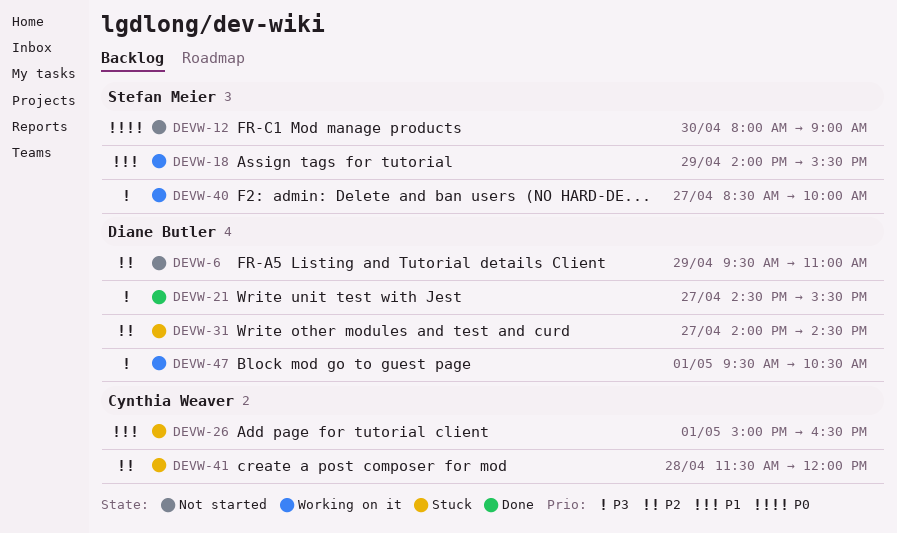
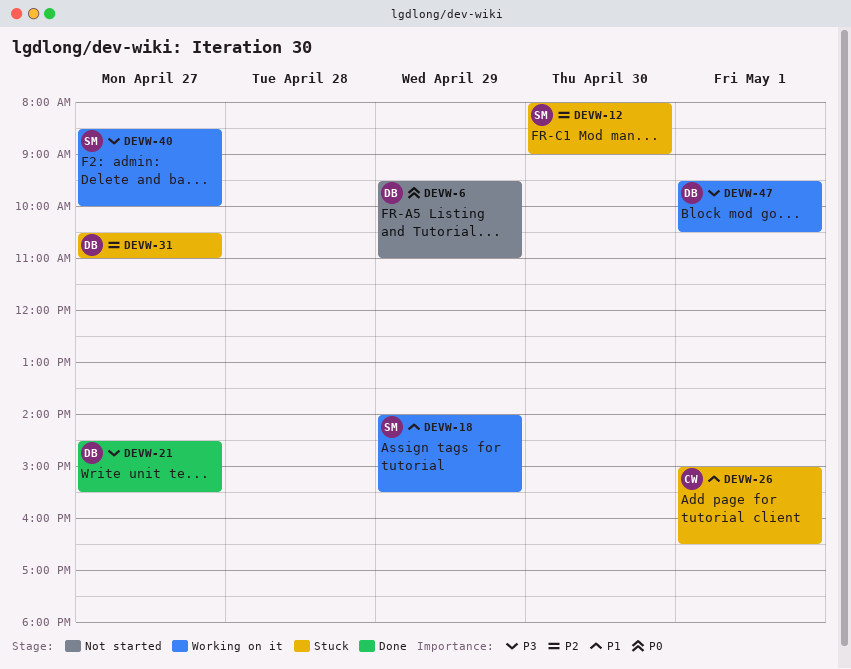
DEVW-6, priority: P2 -> P0
DEVW-12, status: Not started -> Stuck
DEVW-12, priority: P0 -> P2
DEVW-31, begins: 14:00 -> 10:30
DEVW-31, ends: 14:30 -> 11:00
DEVW-41: present -> none

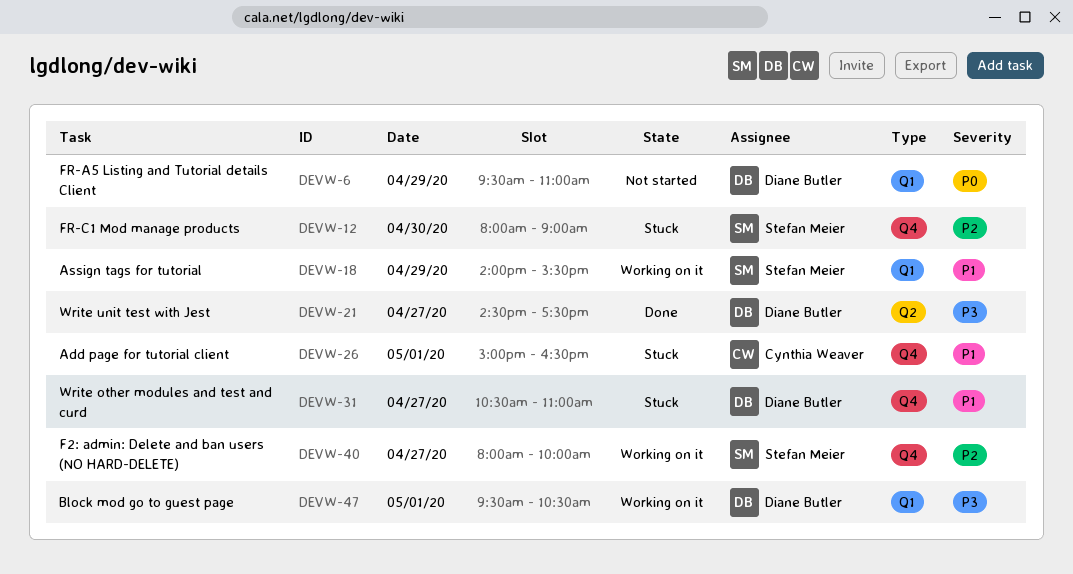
DEVW-21, ends: 15:30 -> 17:30
DEVW-31, priority: P2 -> P1
DEVW-40, priority: P3 -> P2
DEVW-40, begins: 08:30 -> 08:00

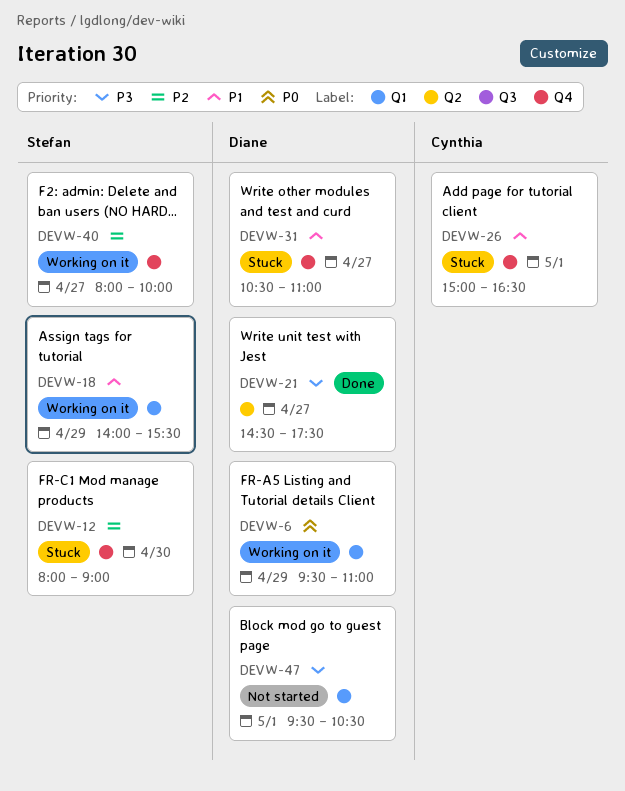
DEVW-6, status: Not started -> Working on it
DEVW-47, status: Working on it -> Not started

